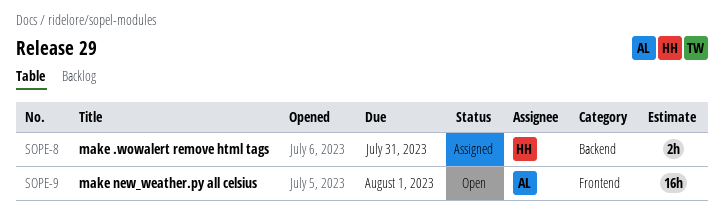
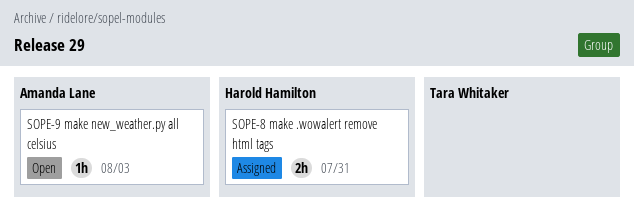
SOPE-9, estimate: 16h -> 1h
SOPE-9, due: Aug 1 -> Aug 3

